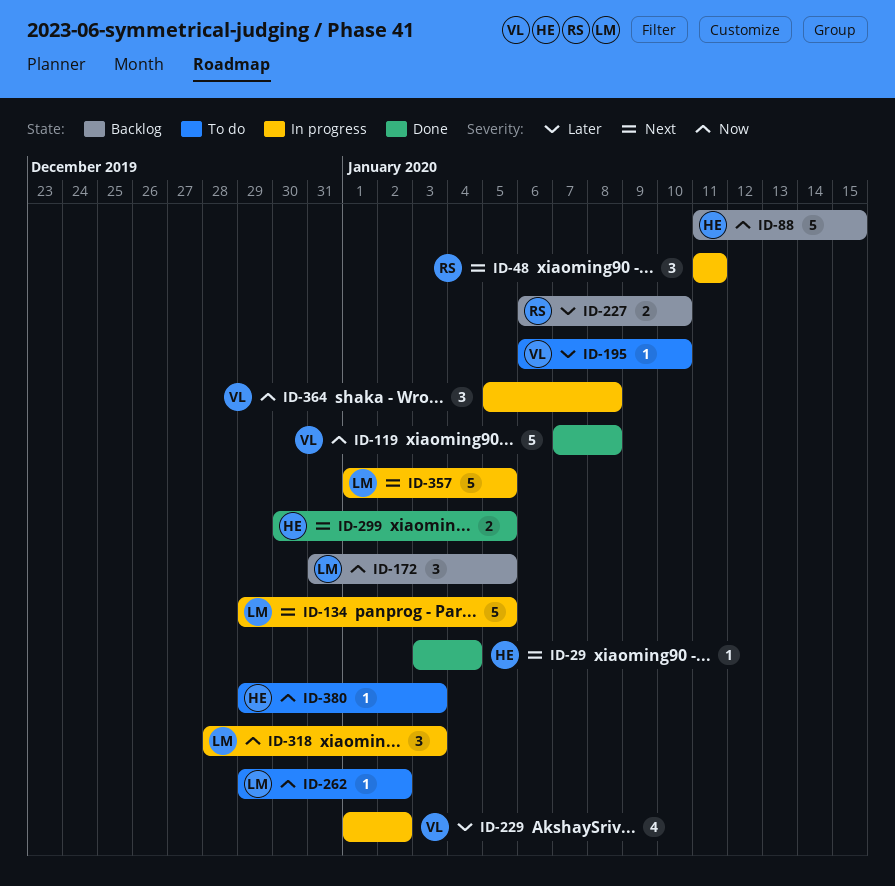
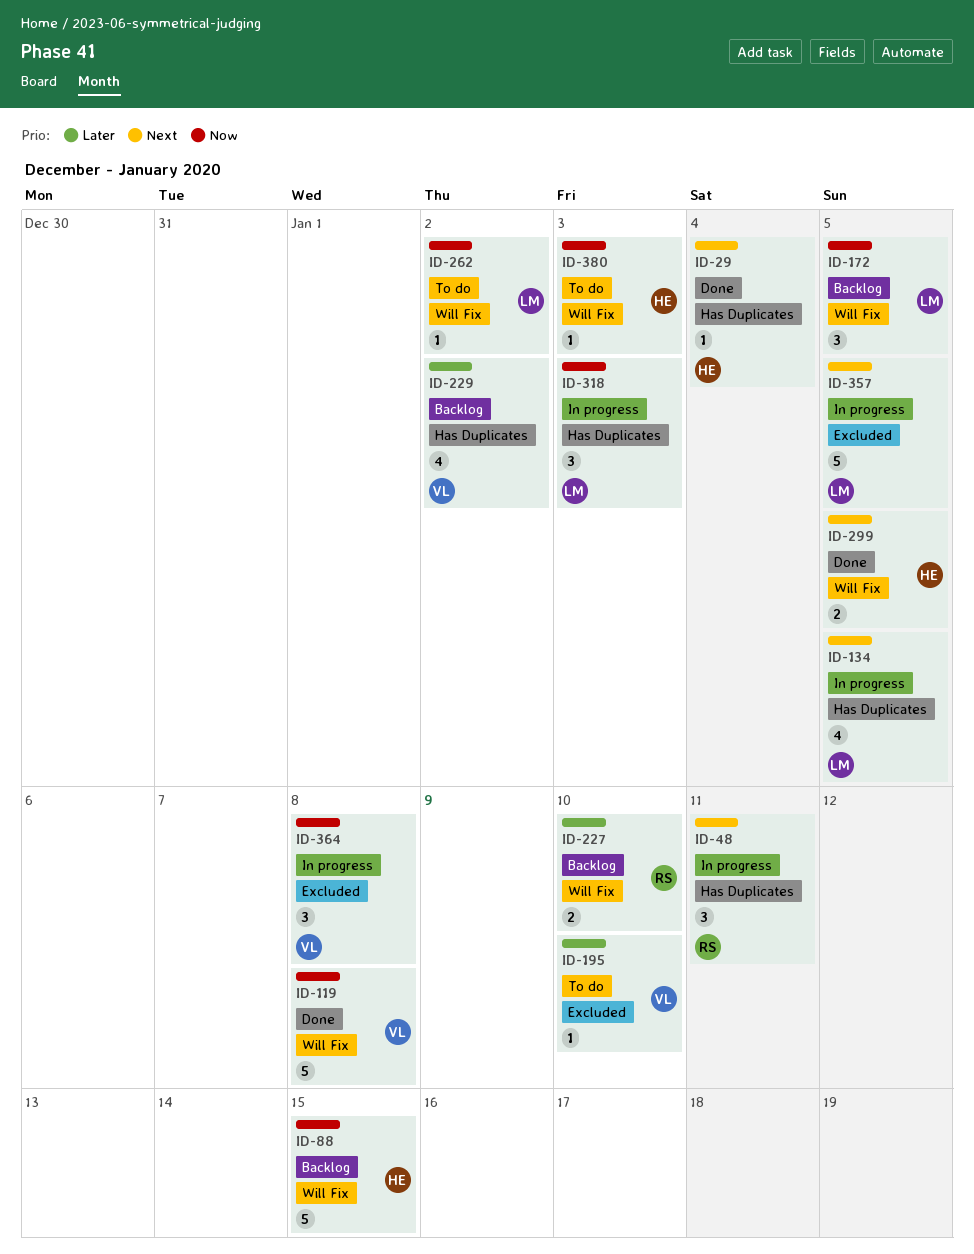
ID-134, estimate: 5 -> 4
ID-229, status: In progress -> Backlog

